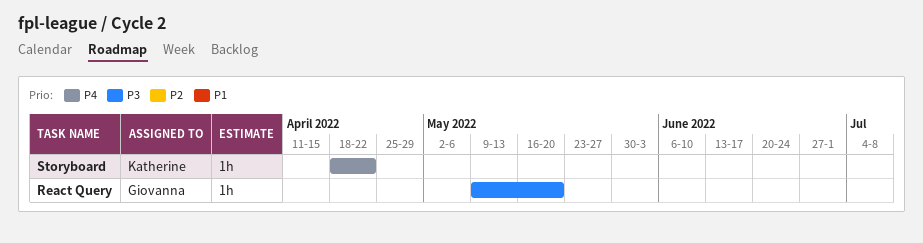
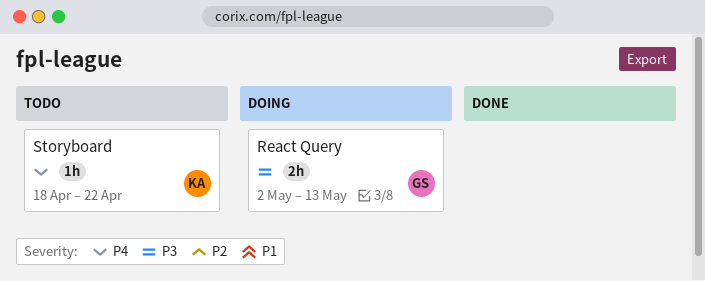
React Query, estimate: 1h -> 2h
React Query, start: May 9 -> May 2
React Query, due: May 20 -> May 13

